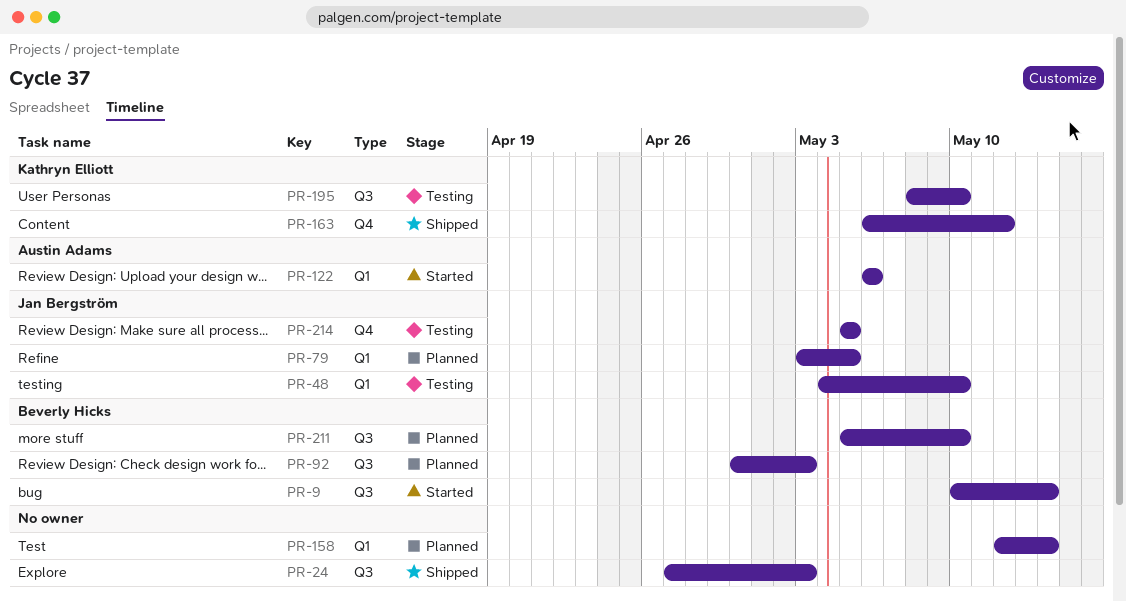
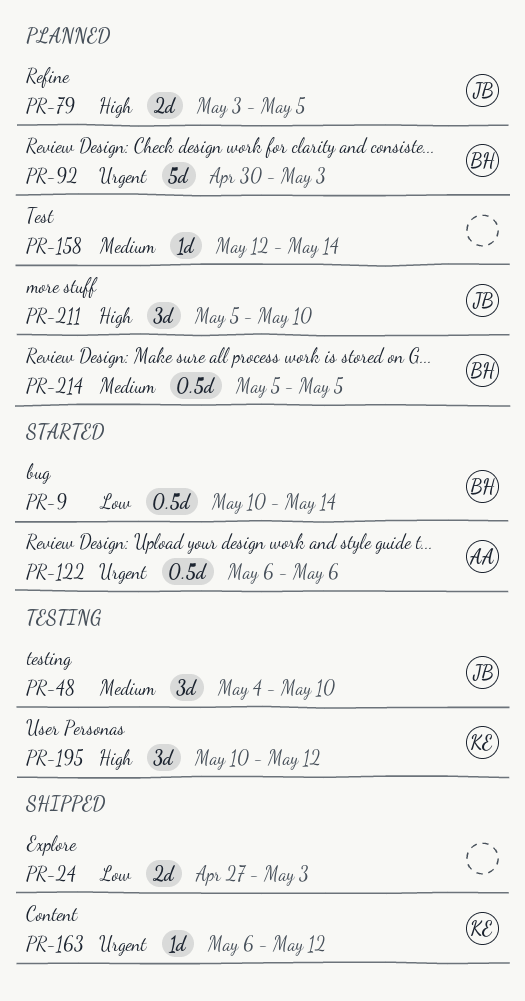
PR-195, start: May 8 -> May 10
PR-195, due: May 10 -> May 12
PR-211, owner: Beverly Hicks -> Jan Bergström
PR-214, status: Testing -> Planned
PR-214, owner: Jan Bergström -> Beverly Hicks

